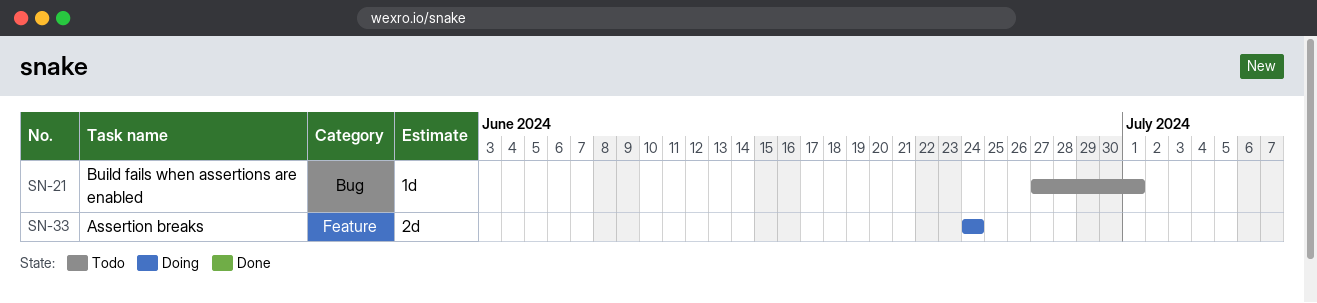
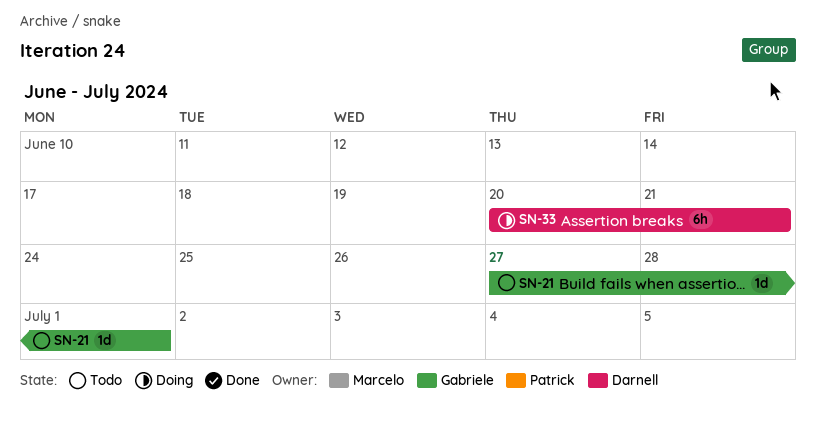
SN-33, estimate: 2d -> 6h
SN-33, start: Jun 24 -> Jun 20
SN-33, due: Jun 24 -> Jun 21

